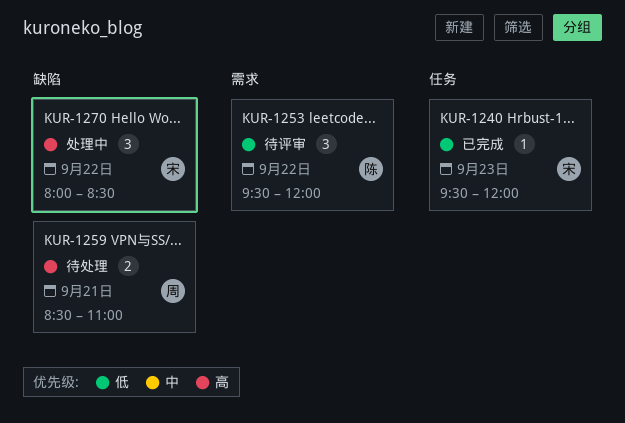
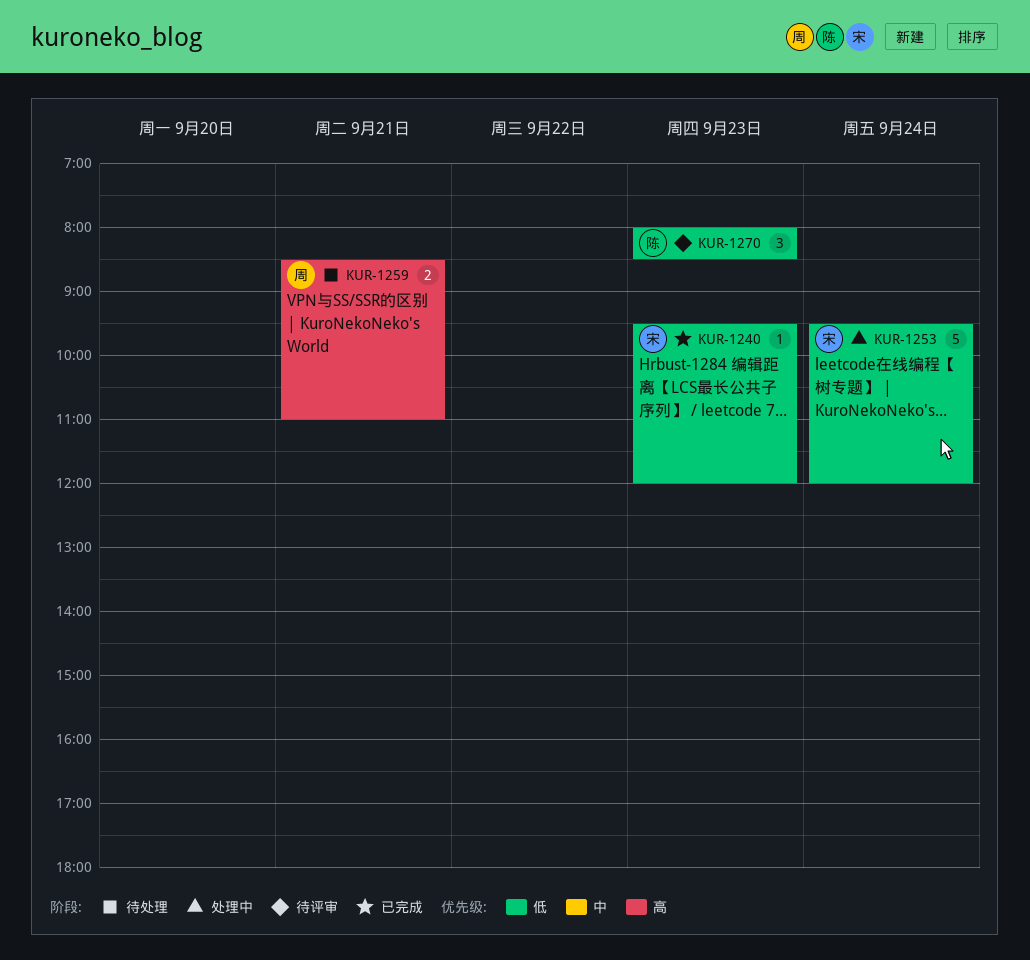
KUR-1253, status: 待评审 -> 处理中
KUR-1253, owner: 陈 -> 宋
KUR-1253, estimate: 3 -> 5
KUR-1253, day: Sep 22 -> Sep 24
KUR-1270, status: 处理中 -> 待评审
KUR-1270, owner: 宋 -> 陈
KUR-1270, priority: 高 -> 低
KUR-1270, day: Sep 22 -> Sep 23

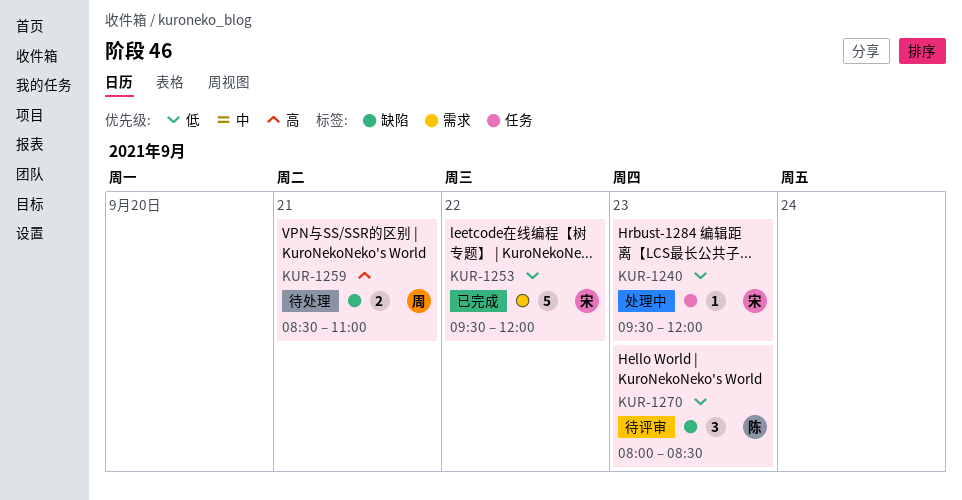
KUR-1240, status: 已完成 -> 处理中
KUR-1253, status: 处理中 -> 已完成
KUR-1253, day: Sep 24 -> Sep 22

